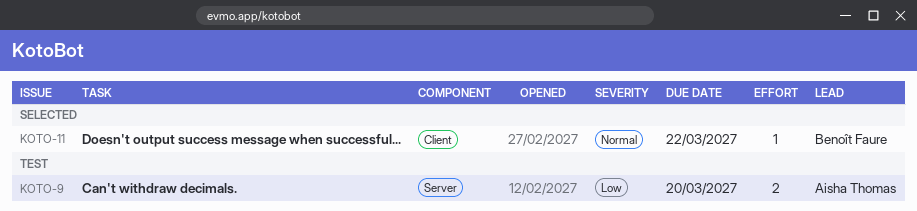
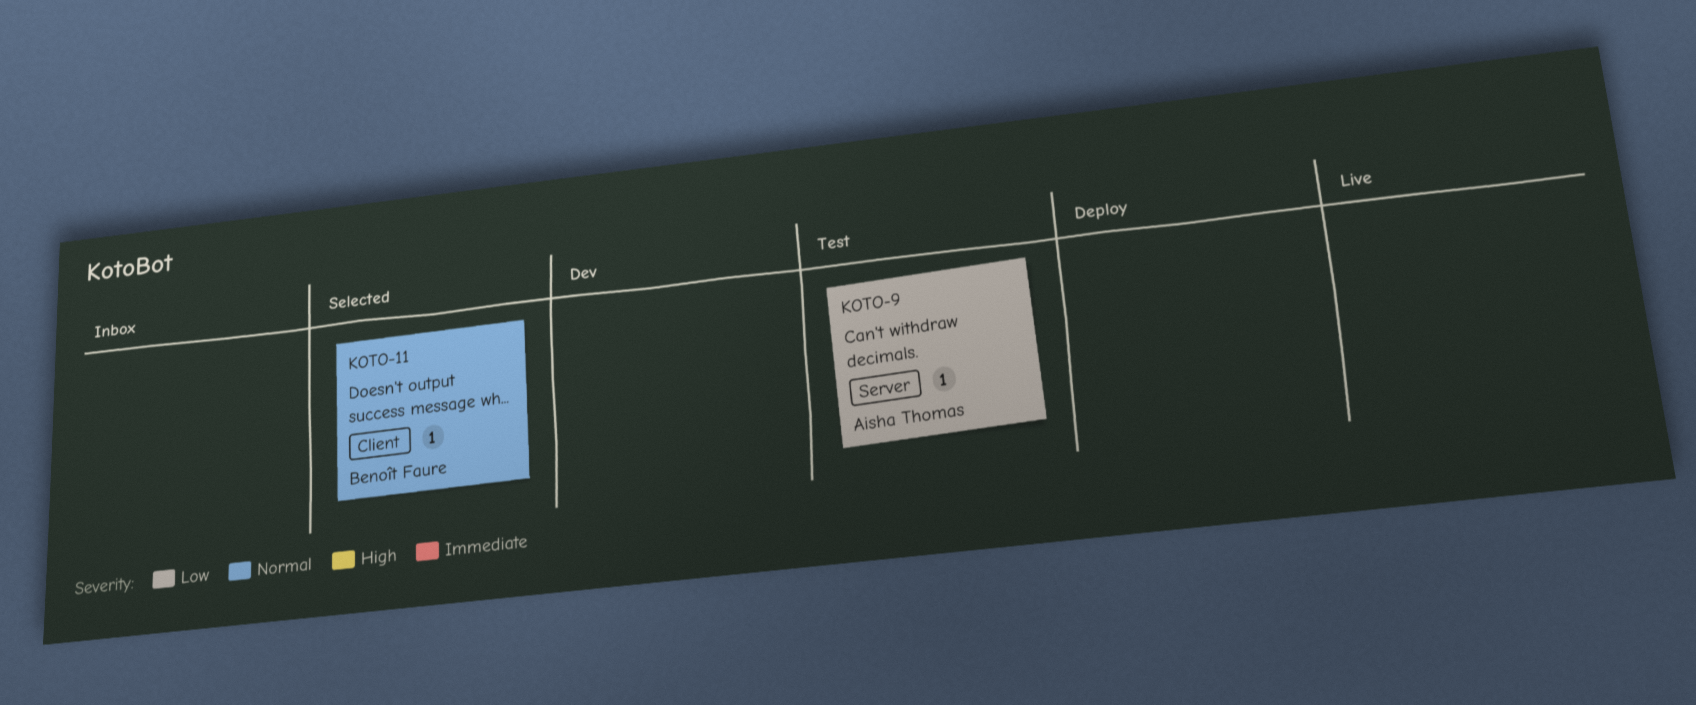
KOTO-9, estimate: 2 -> 1

